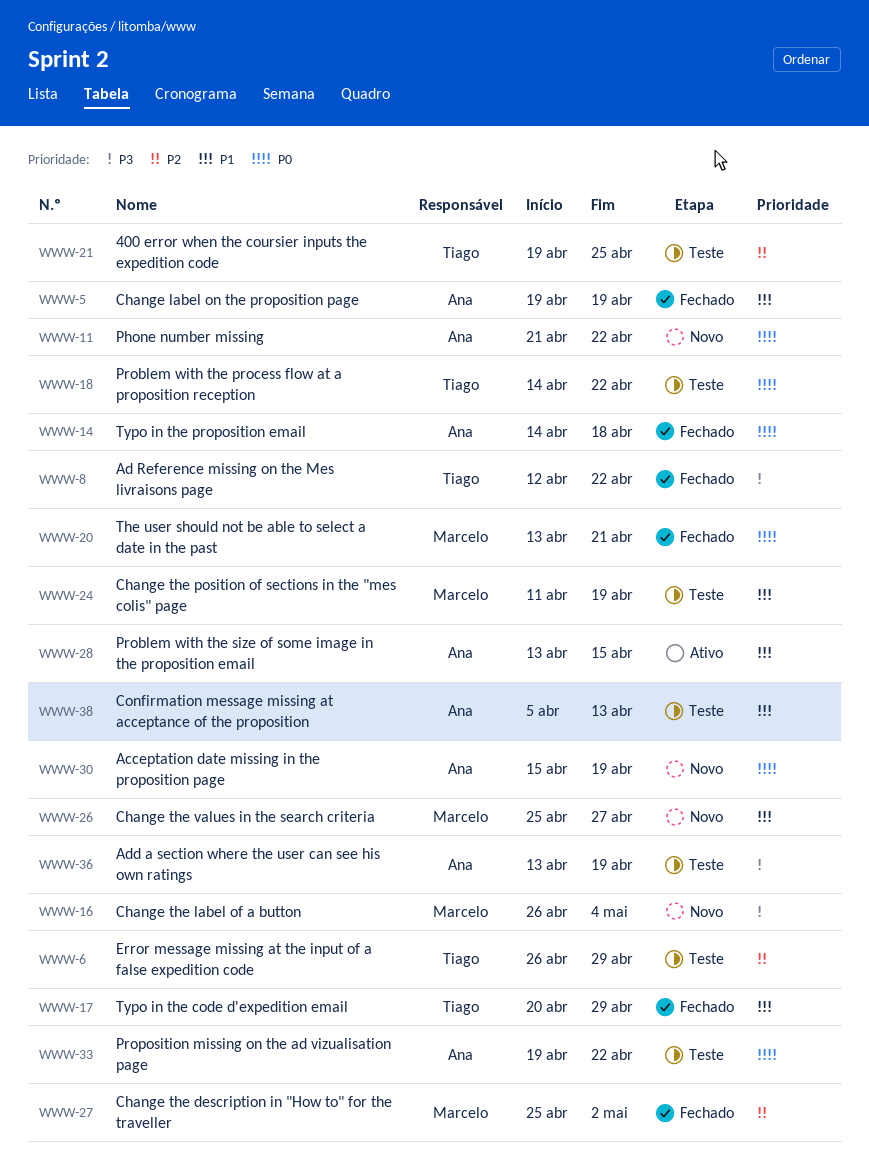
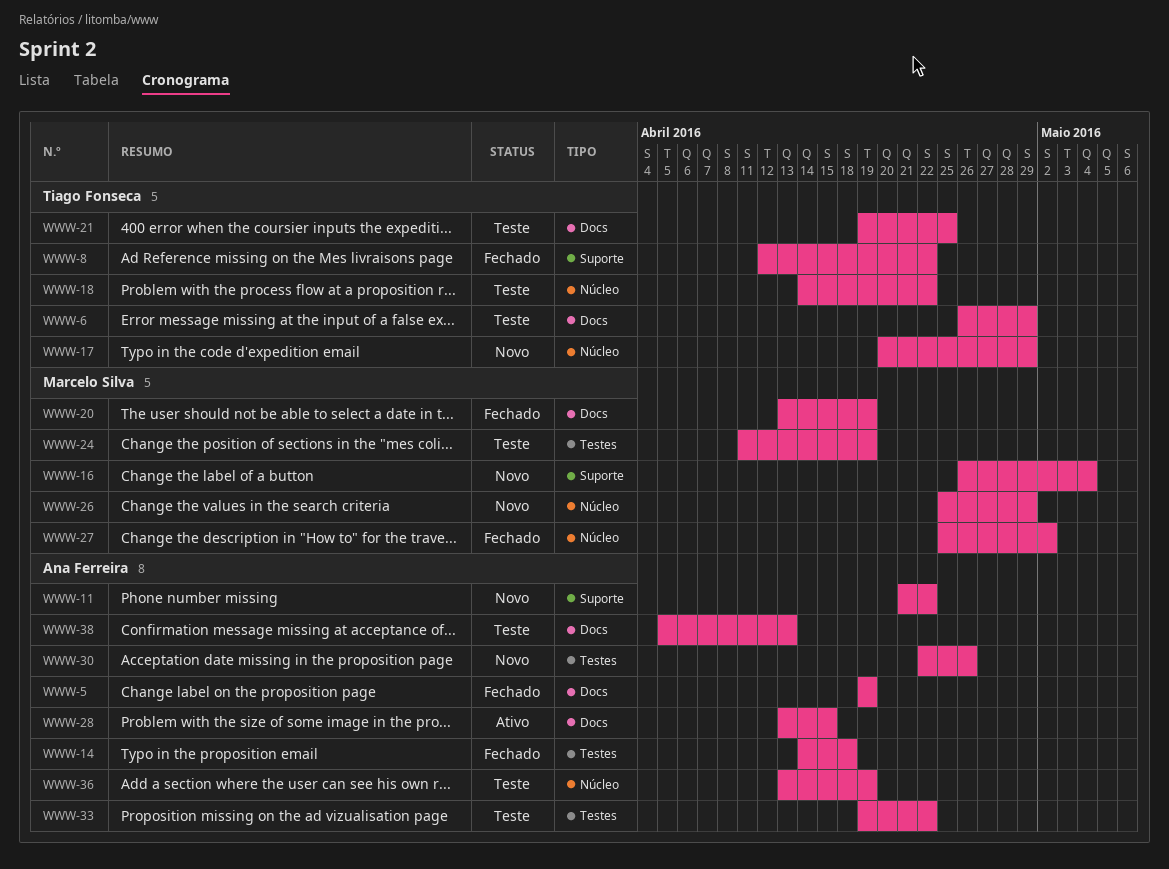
WWW-17, status: Fechado -> Novo
WWW-20, due: Apr 21 -> Apr 19
WWW-26, due: Apr 27 -> Apr 29
WWW-30, start: Apr 15 -> Apr 22
WWW-30, due: Apr 19 -> Apr 26

